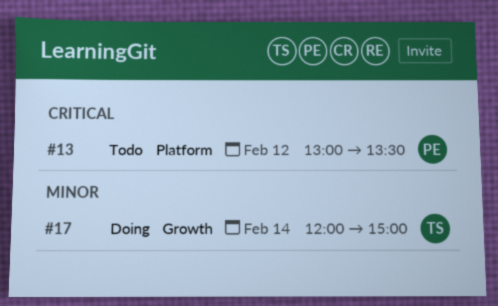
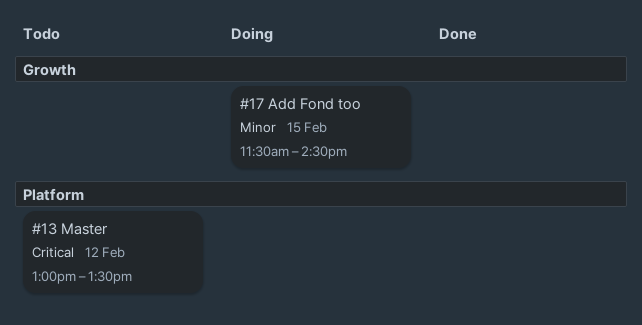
#17, day: Feb 14 -> Feb 15
#17, begins: 12:00 -> 11:30
#17, ends: 15:00 -> 14:30

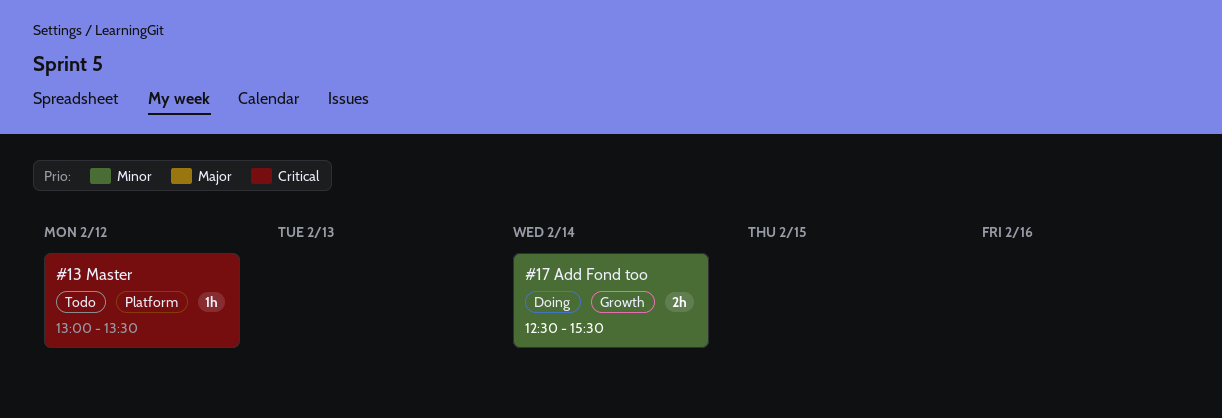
#17, day: Feb 15 -> Feb 14
#17, begins: 11:30 -> 12:30
#17, ends: 14:30 -> 15:30

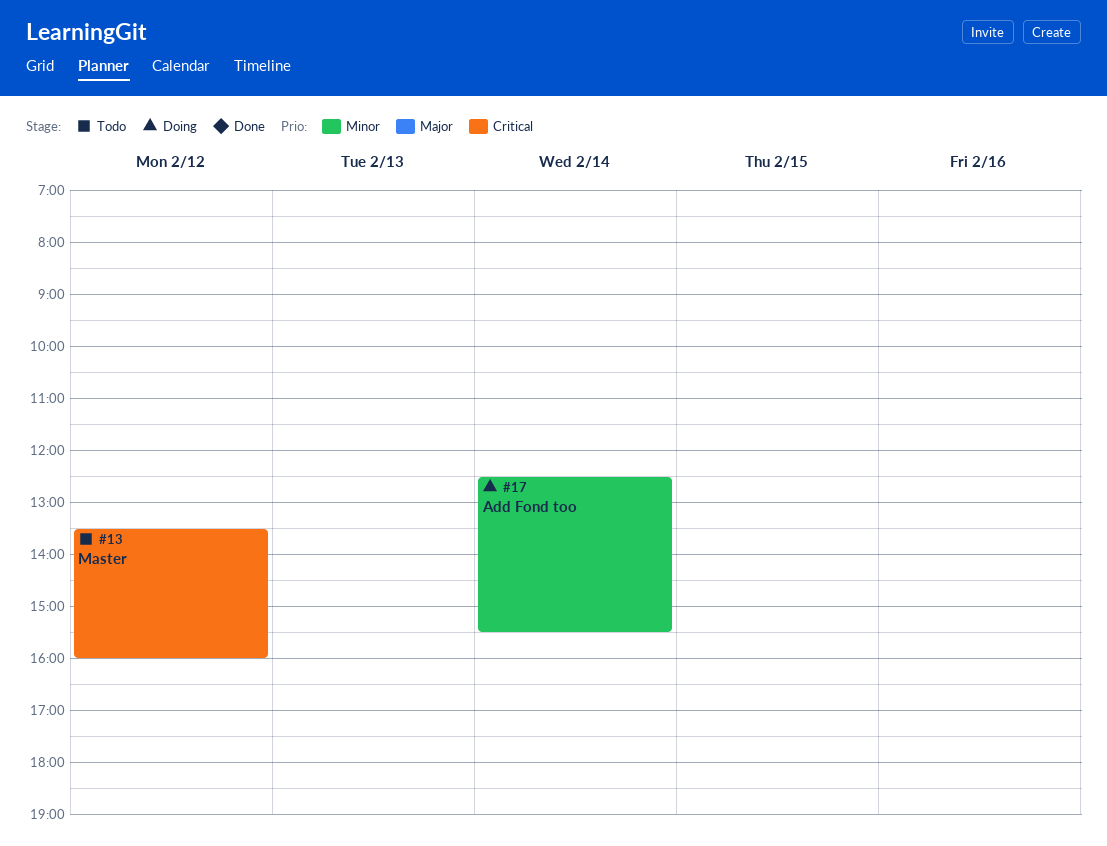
#13, begins: 13:00 -> 13:30
#13, ends: 13:30 -> 16:00

